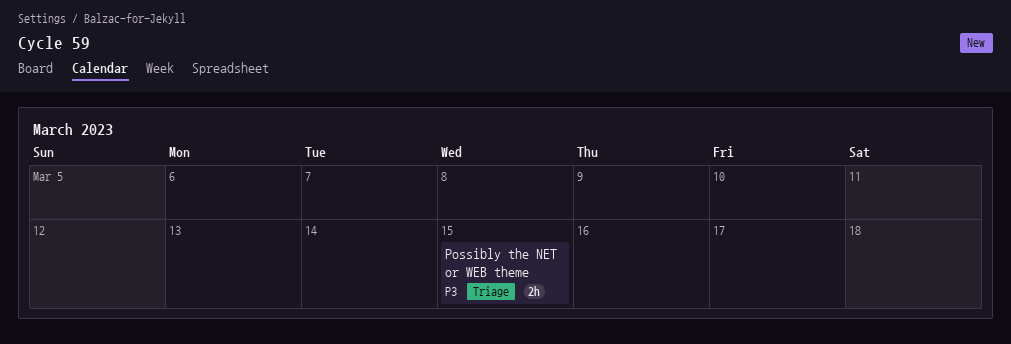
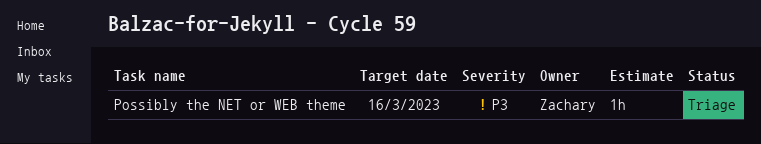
Possibly the NET or WEB theme, estimate: 2h -> 1h
Possibly the NET or WEB theme, due: Mar 15 -> Mar 16

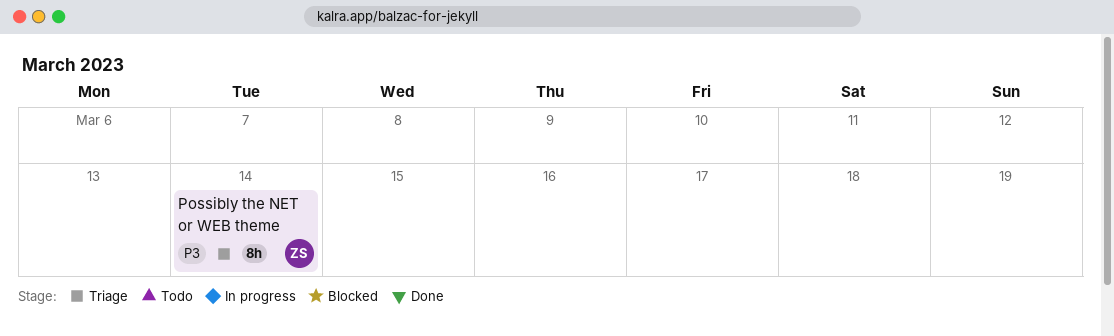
Possibly the NET or WEB theme, estimate: 1h -> 8h
Possibly the NET or WEB theme, due: Mar 16 -> Mar 14

